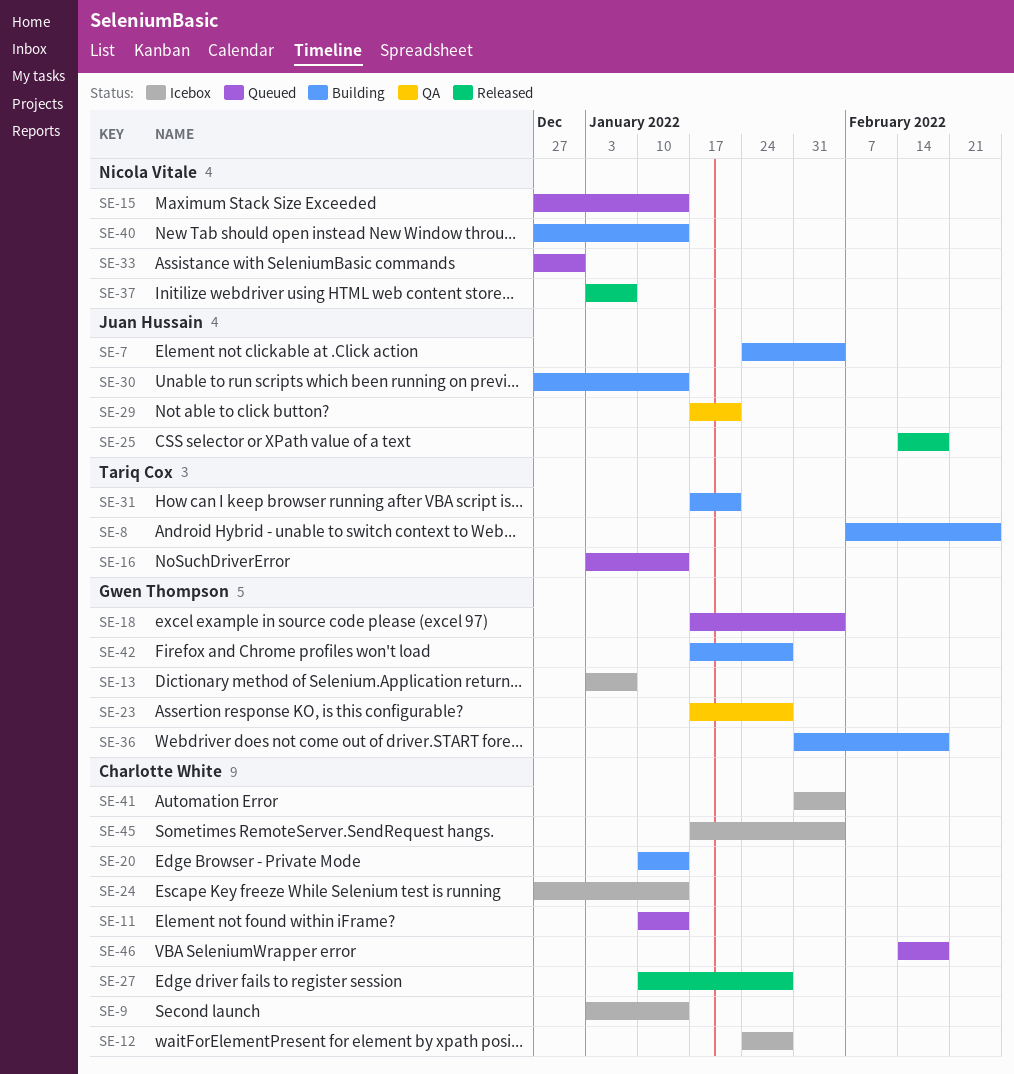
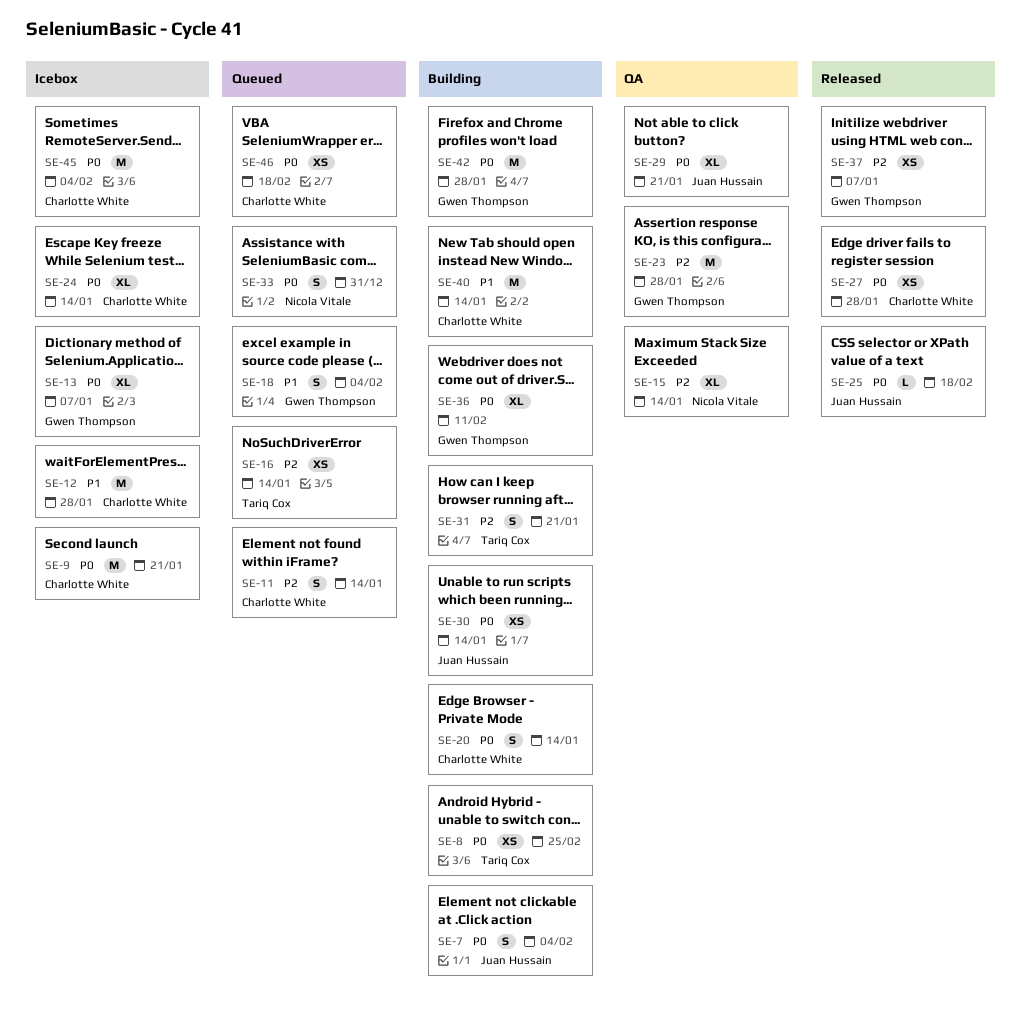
SE-9, due: Jan 14 -> Jan 21
SE-15, status: Queued -> QA
SE-36, due: Feb 18 -> Feb 11
SE-37, owner: Nicola Vitale -> Gwen Thompson
SE-40, owner: Nicola Vitale -> Charlotte White
SE-41: present -> none

